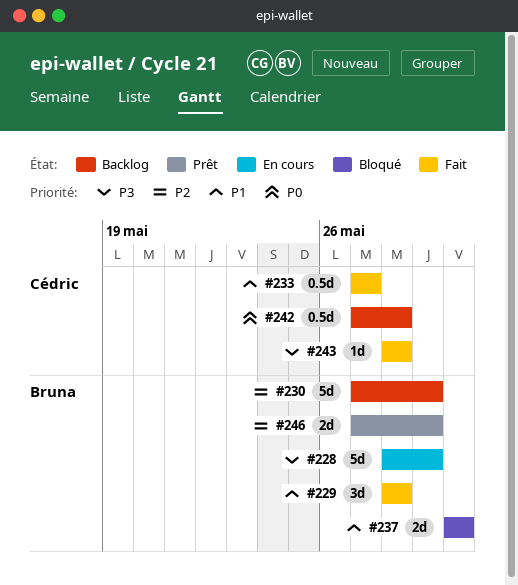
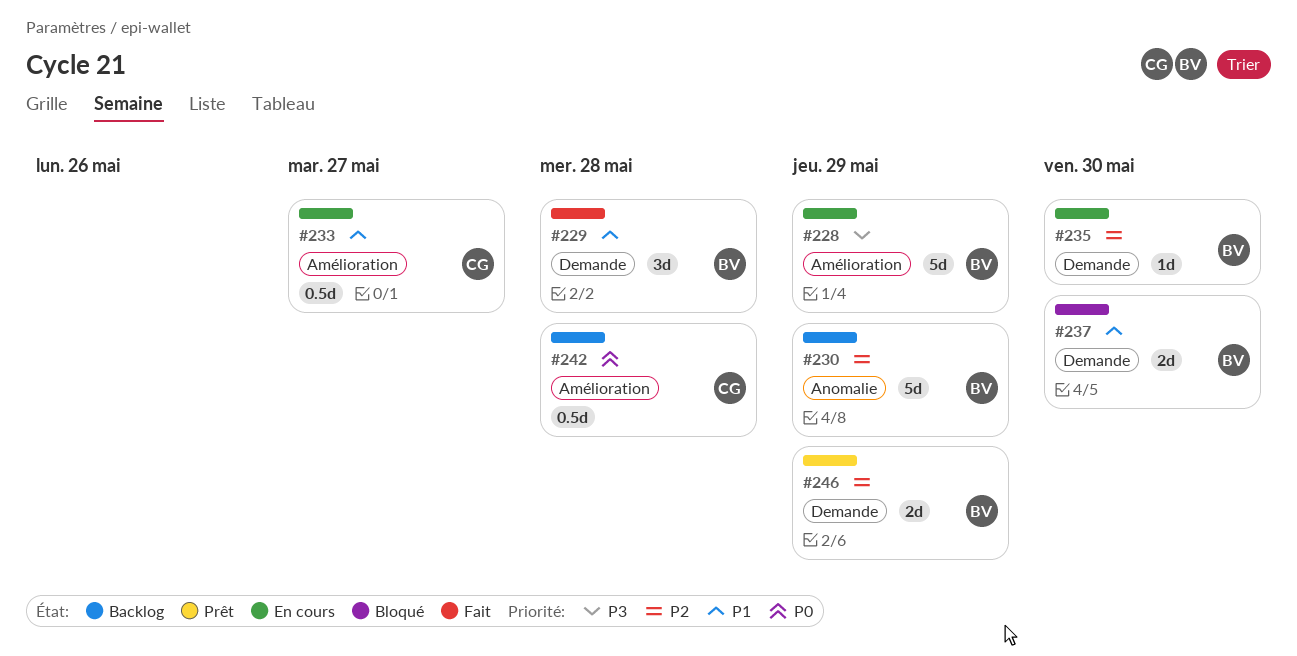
#233, status: Fait -> En cours
#235: none -> present
#243: present -> none

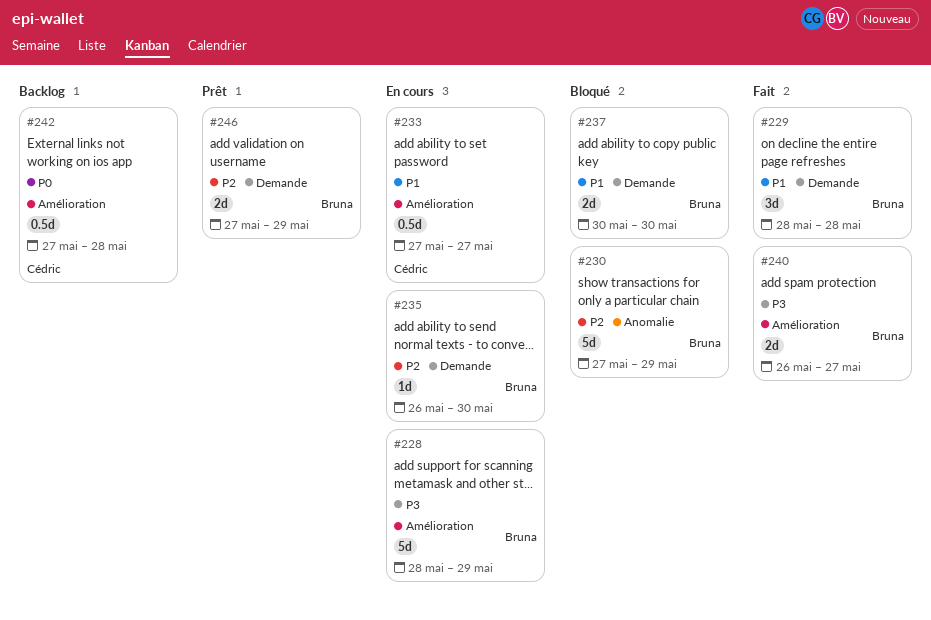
#230, status: Backlog -> Bloqué
#240: none -> present

